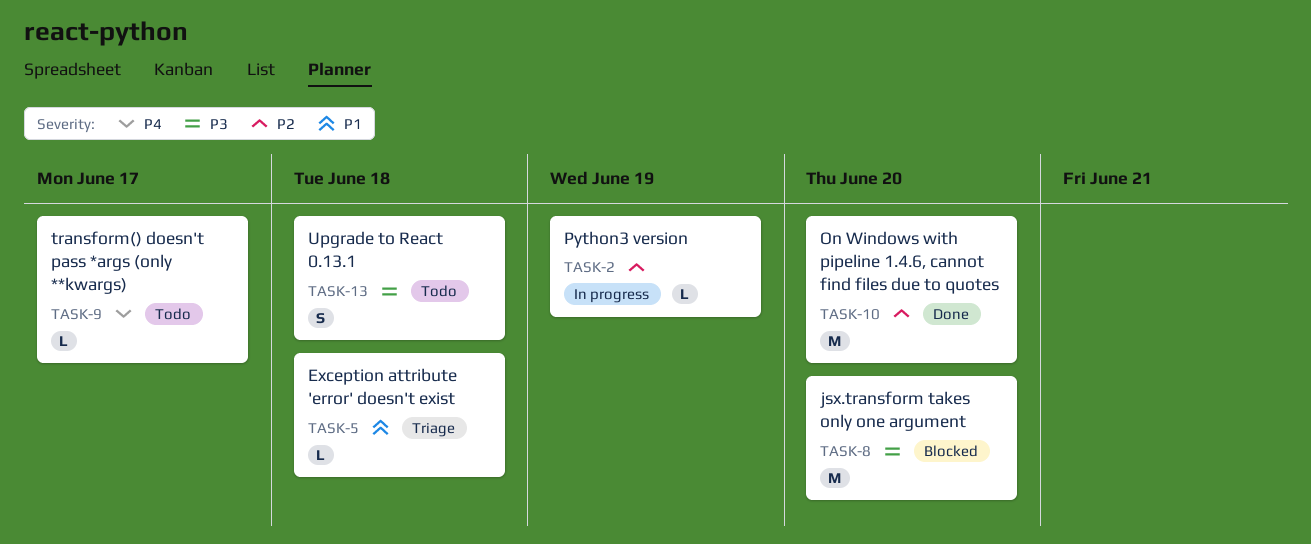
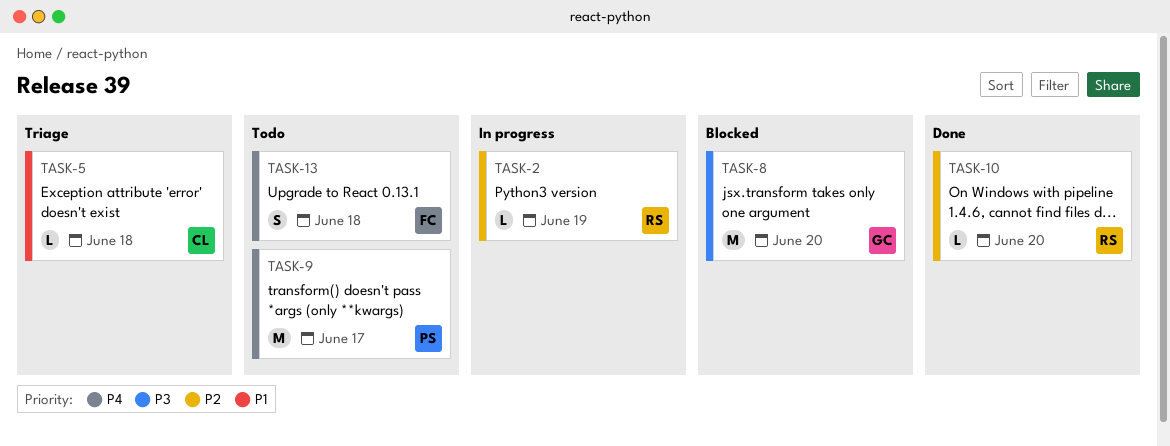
TASK-9, estimate: L -> M
TASK-10, estimate: M -> L
TASK-13, priority: P3 -> P4

